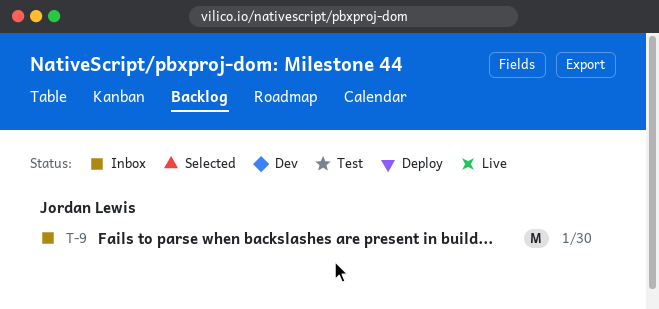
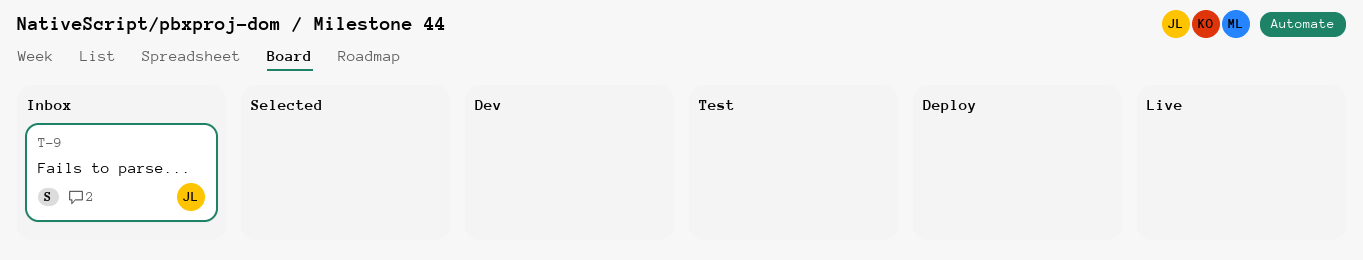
T-9, estimate: M -> S

